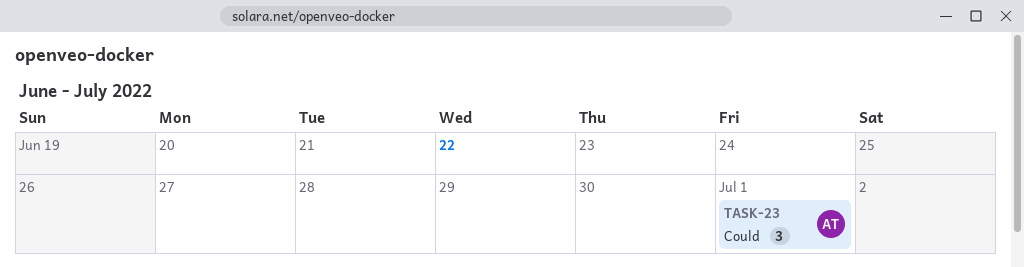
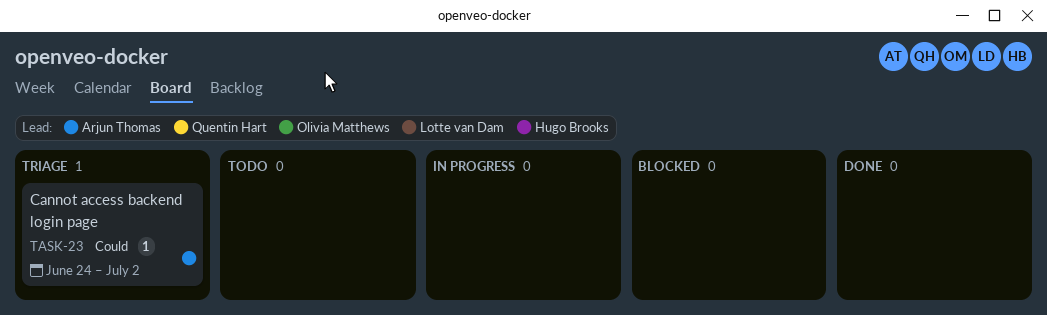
TASK-23, estimate: 3 -> 1
TASK-23, due: Jul 1 -> Jul 2

